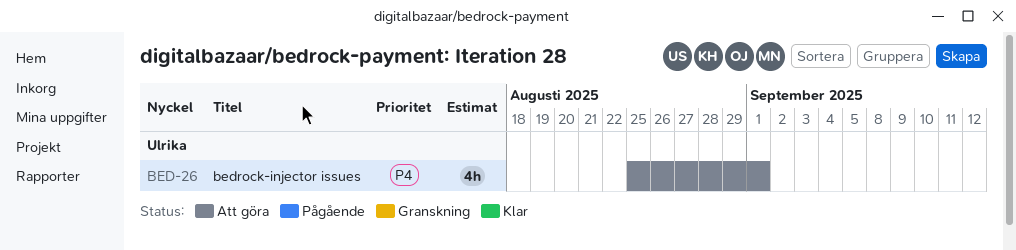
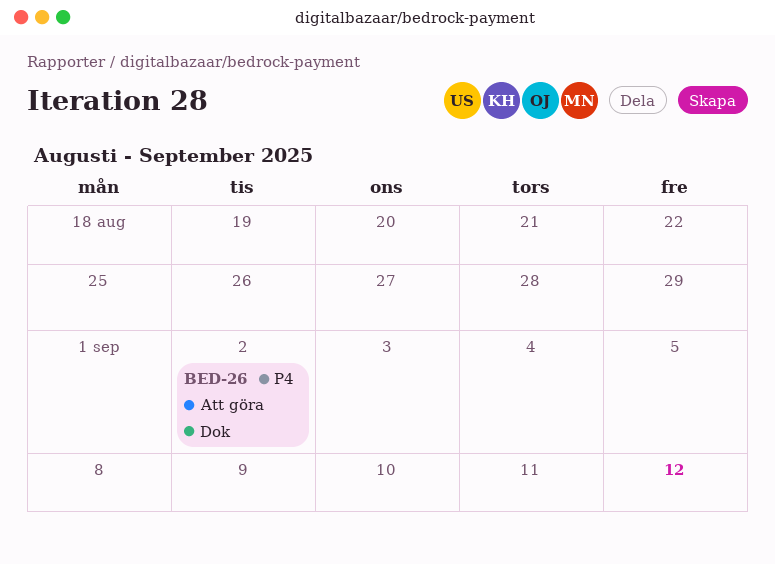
BED-26, due: Sep 1 -> Sep 2

